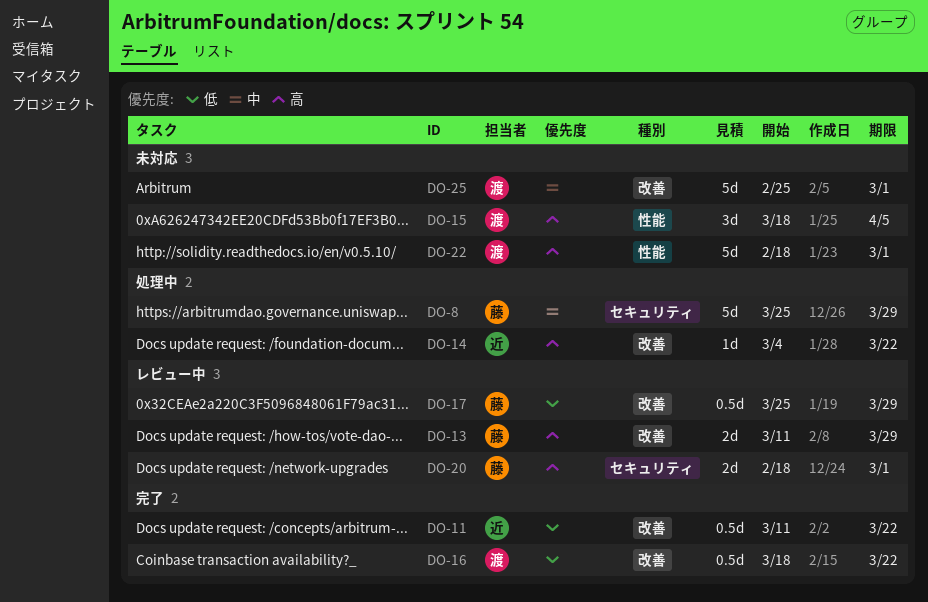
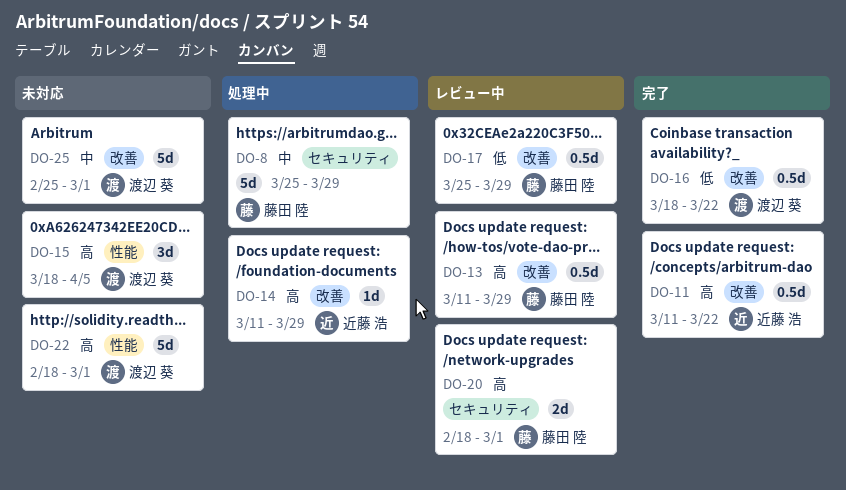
DO-11, priority: 低 -> 高
DO-13, estimate: 2d -> 0.5d
DO-14, start: Mar 4 -> Mar 11
DO-14, due: Mar 22 -> Mar 29

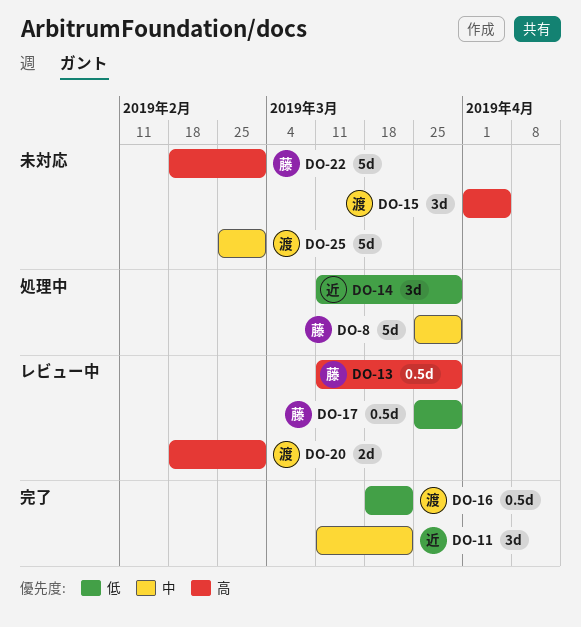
DO-11, priority: 高 -> 中
DO-11, estimate: 0.5d -> 3d
DO-14, priority: 高 -> 低
DO-14, estimate: 1d -> 3d
DO-15, start: Mar 18 -> Apr 1
DO-20, owner: 藤田 陸 -> 渡辺 葵
DO-22, owner: 渡辺 葵 -> 藤田 陸

